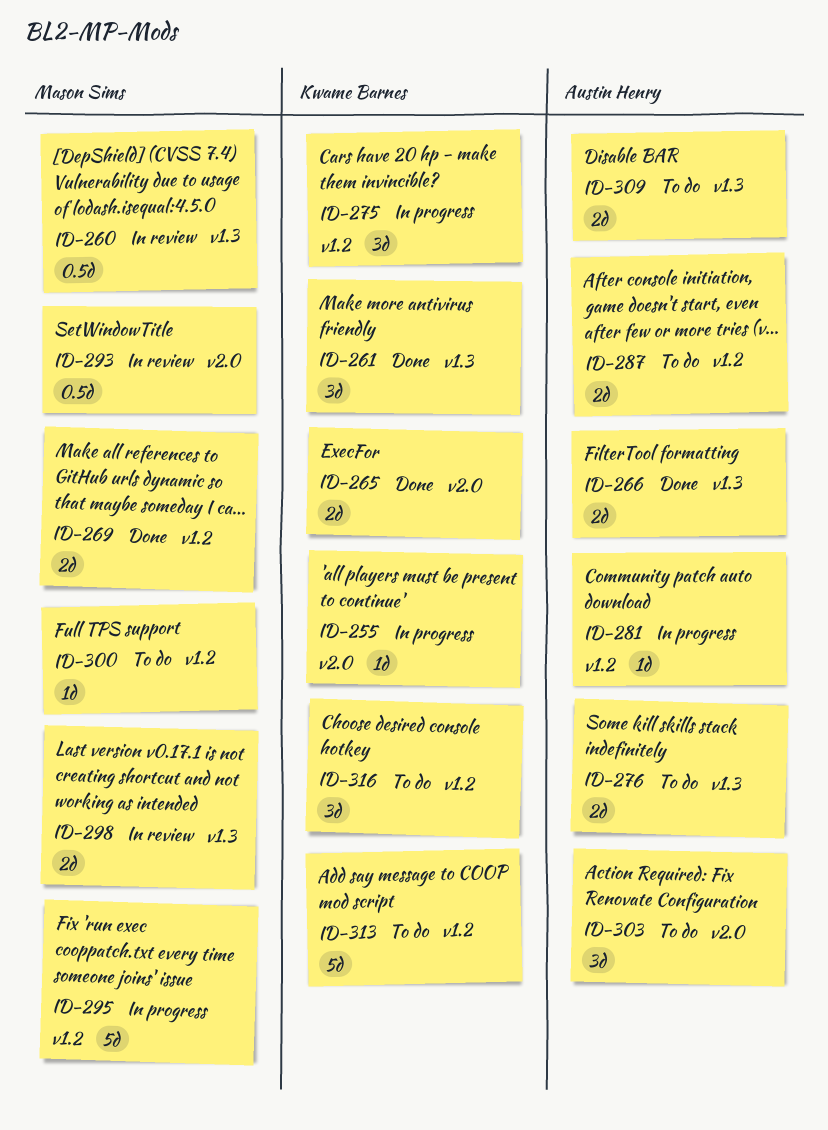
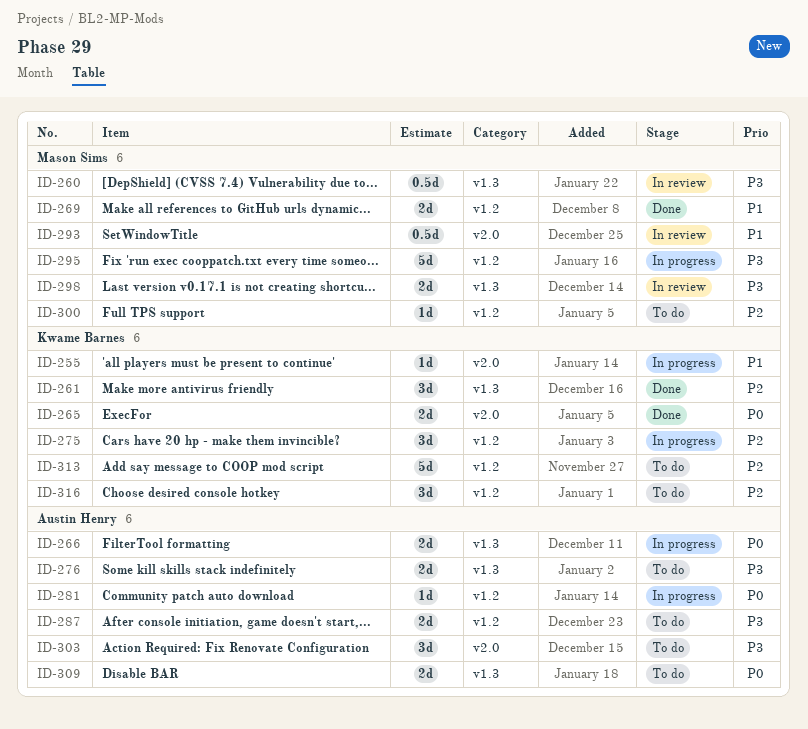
ID-266, status: Done -> In progress

